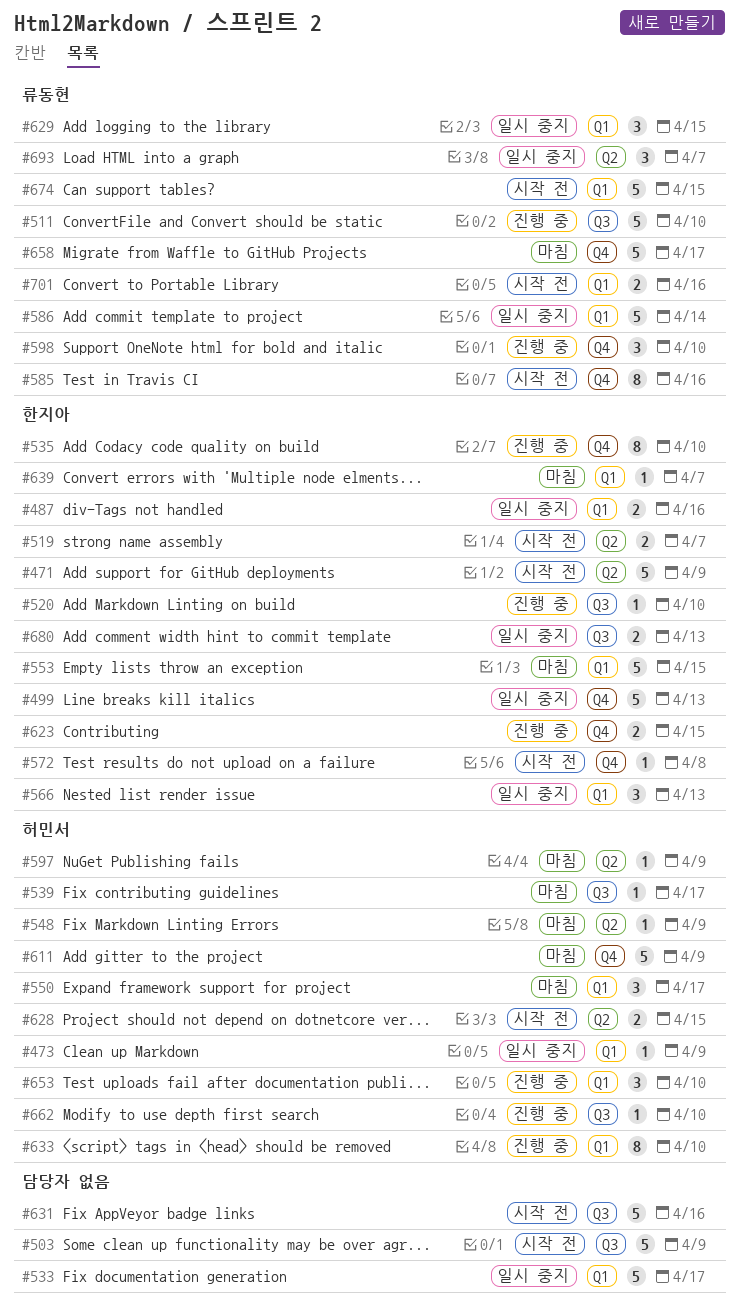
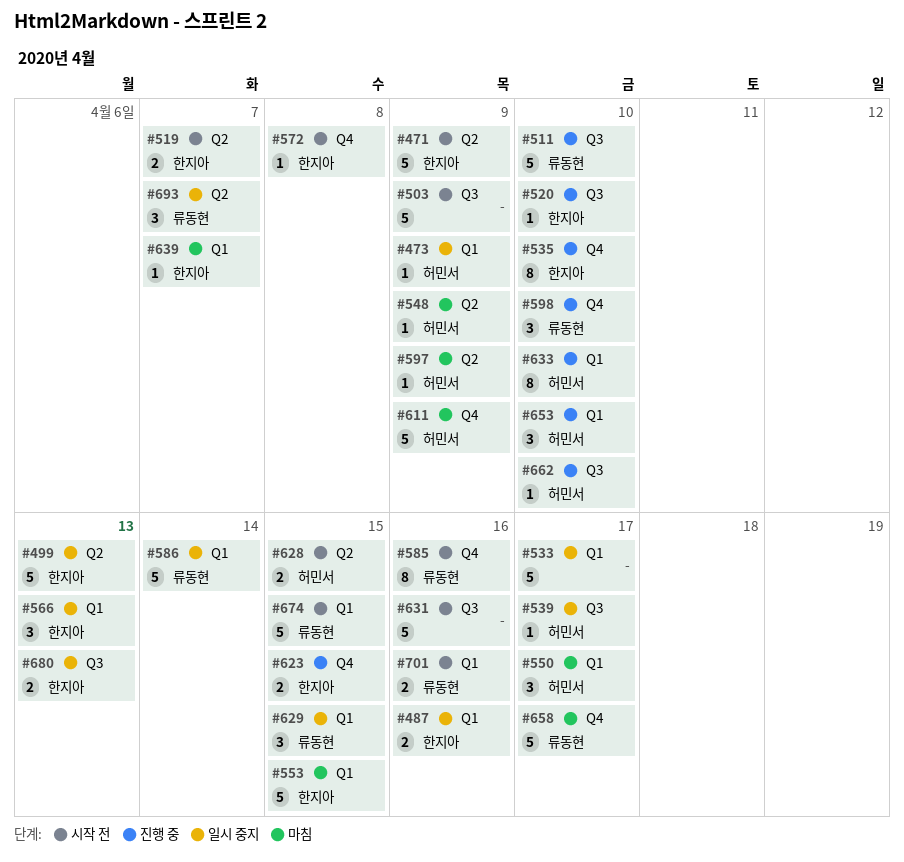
#499, label: Q4 -> Q2
#539, status: 마침 -> 일시 중지

